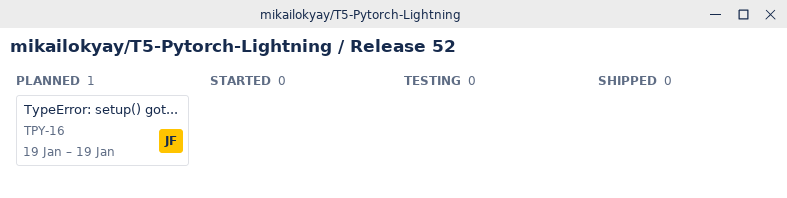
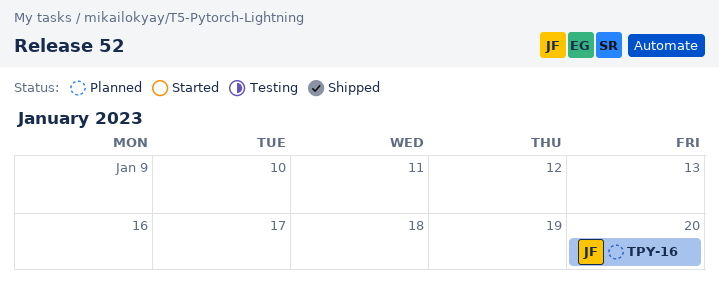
TPY-16, start: Jan 19 -> Jan 20
TPY-16, due: Jan 19 -> Jan 20

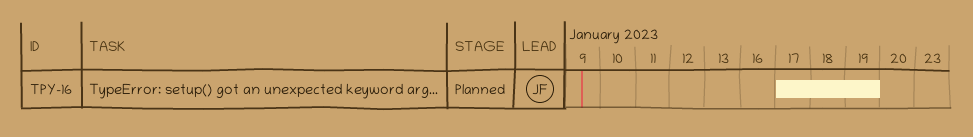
TPY-16, start: Jan 20 -> Jan 17
TPY-16, due: Jan 20 -> Jan 19

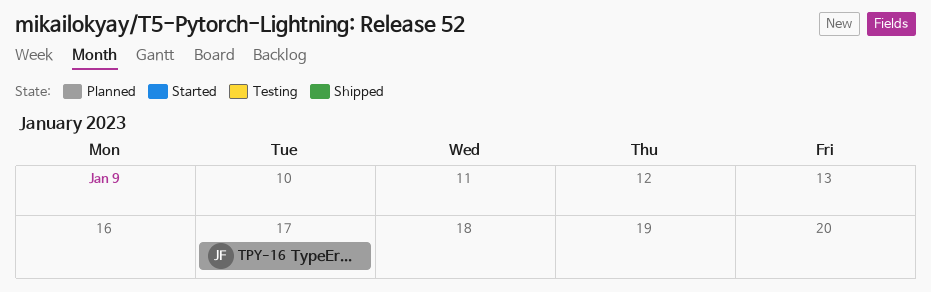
TPY-16, due: Jan 19 -> Jan 17

